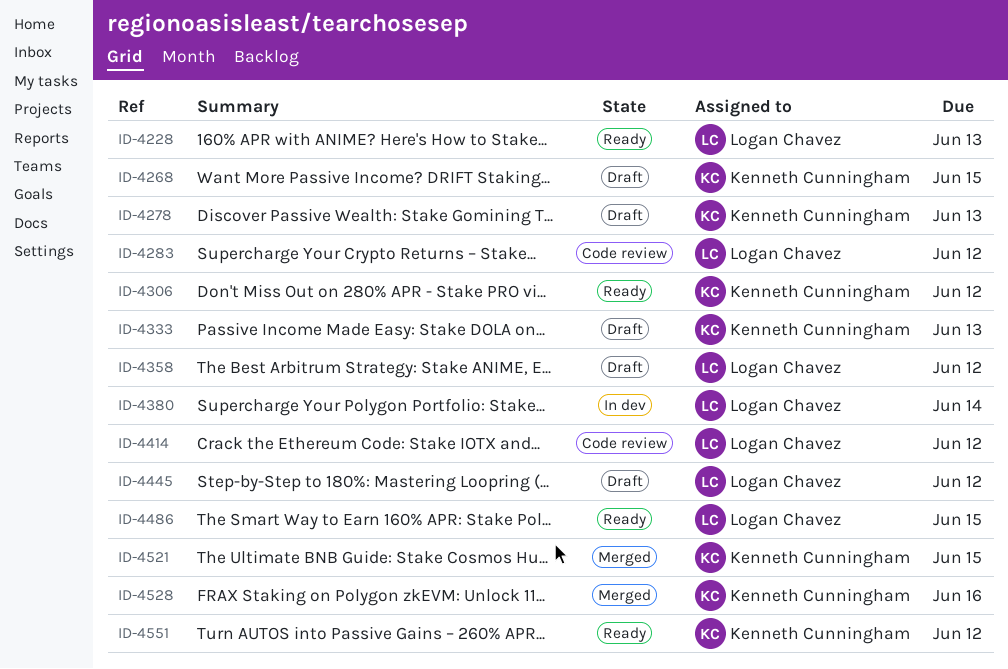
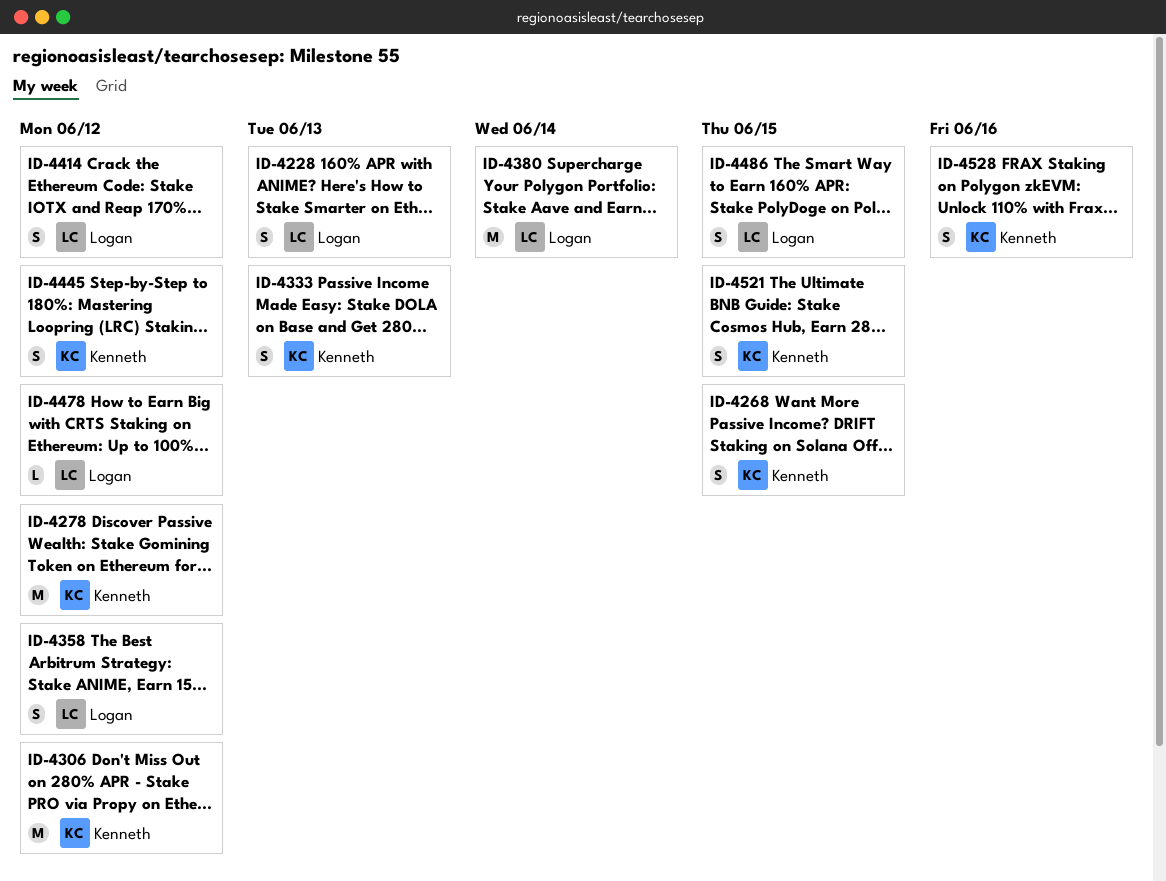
ID-4278, due: Jun 13 -> Jun 12
ID-4283: present -> none
ID-4445, owner: Logan Chavez -> Kenneth Cunningham
ID-4478: none -> present
ID-4551: present -> none

